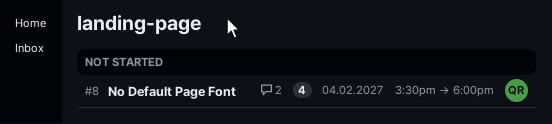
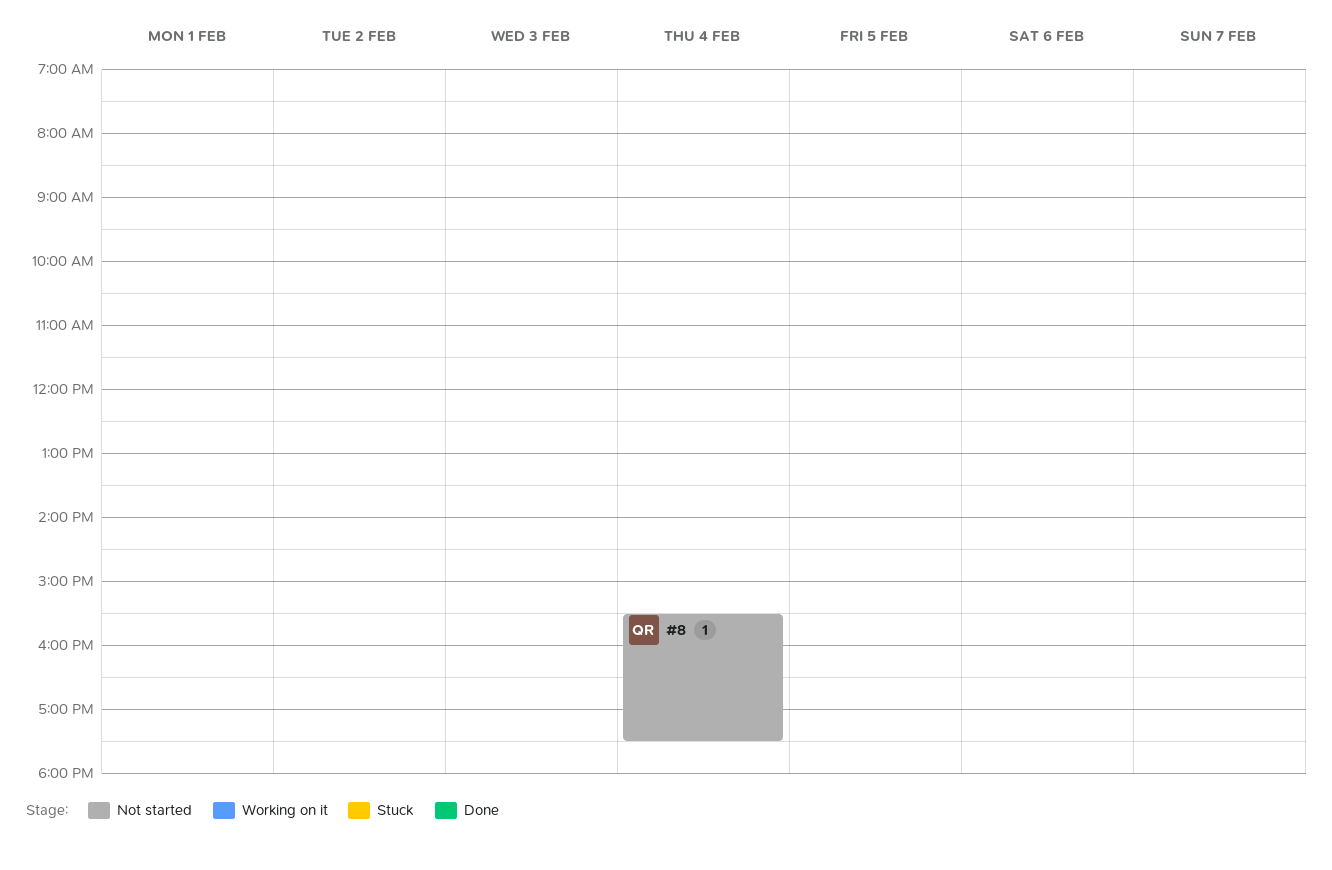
#8, estimate: 4 -> 1
#8, ends: 18:00 -> 17:30

